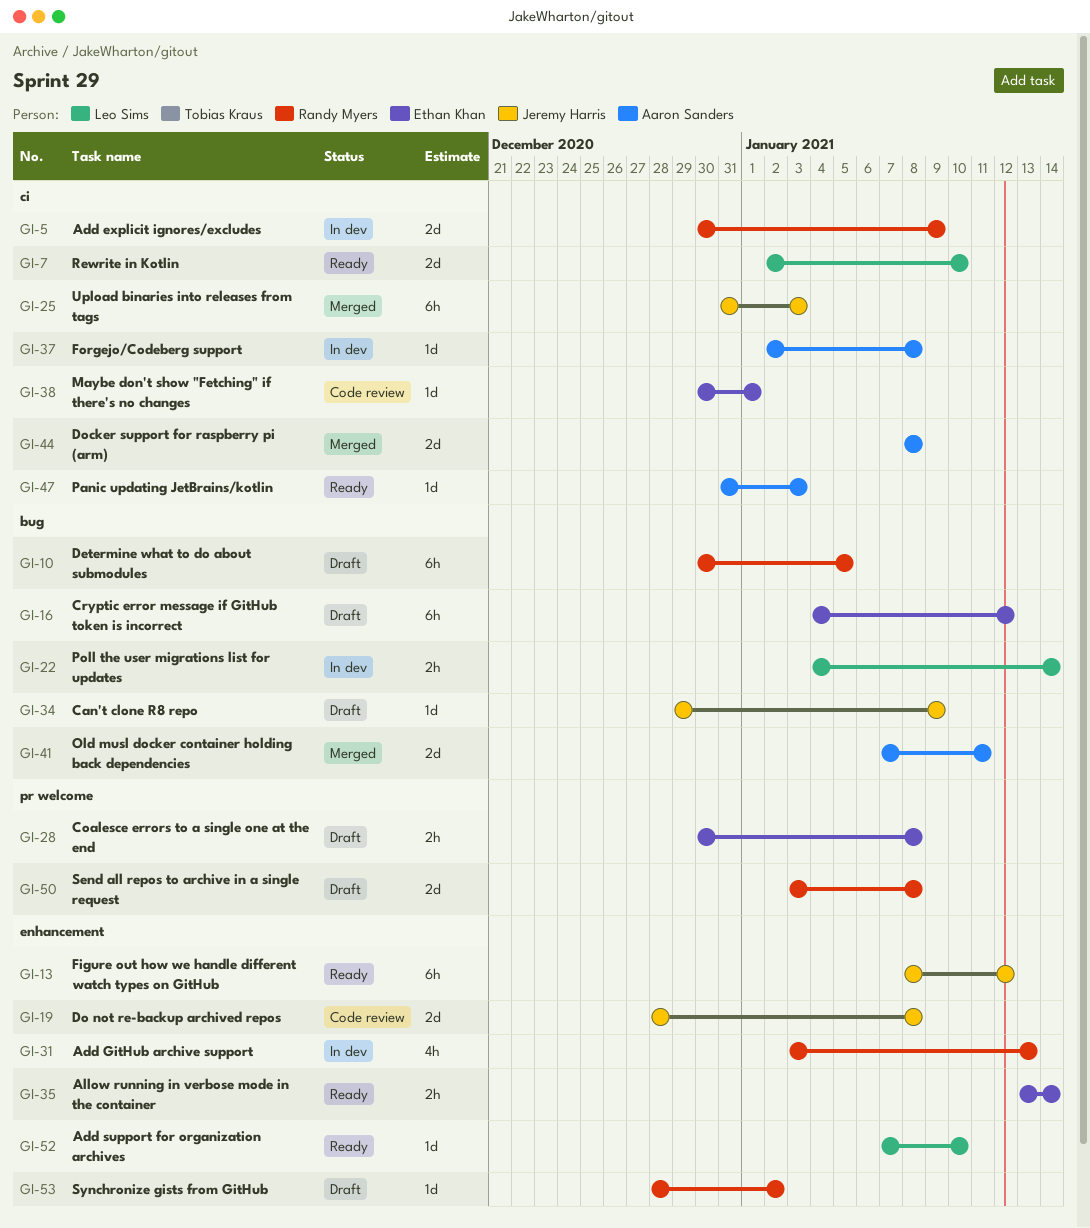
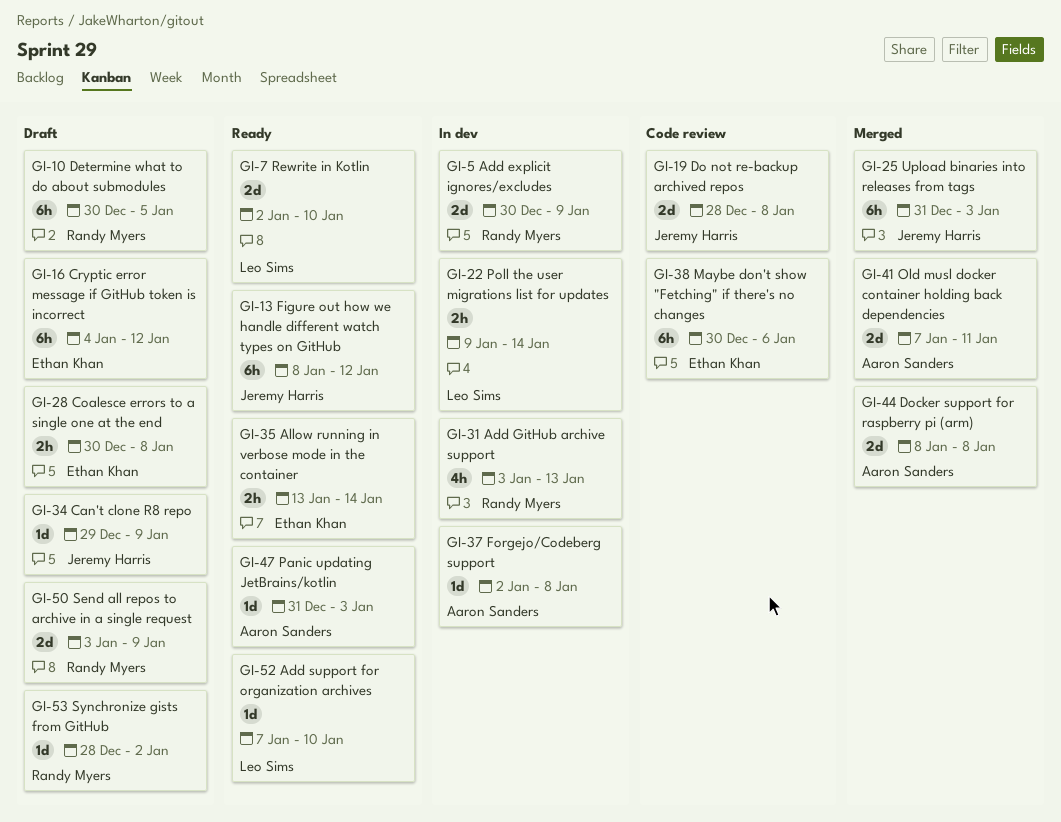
GI-22, start: Jan 4 -> Jan 9
GI-38, estimate: 1d -> 6h
GI-38, due: Jan 1 -> Jan 6
GI-50, due: Jan 8 -> Jan 9

